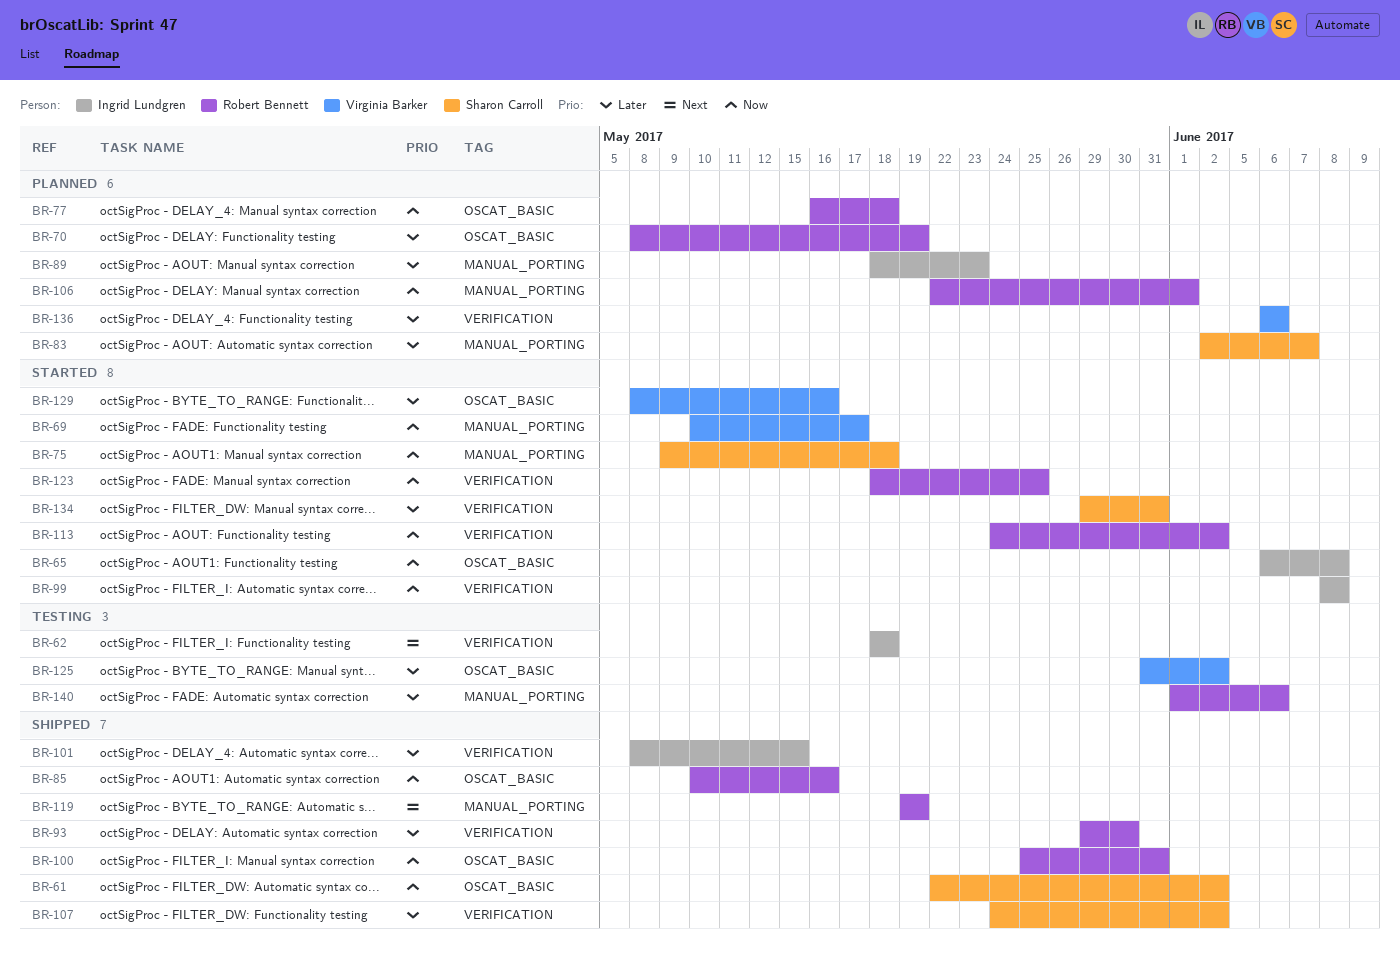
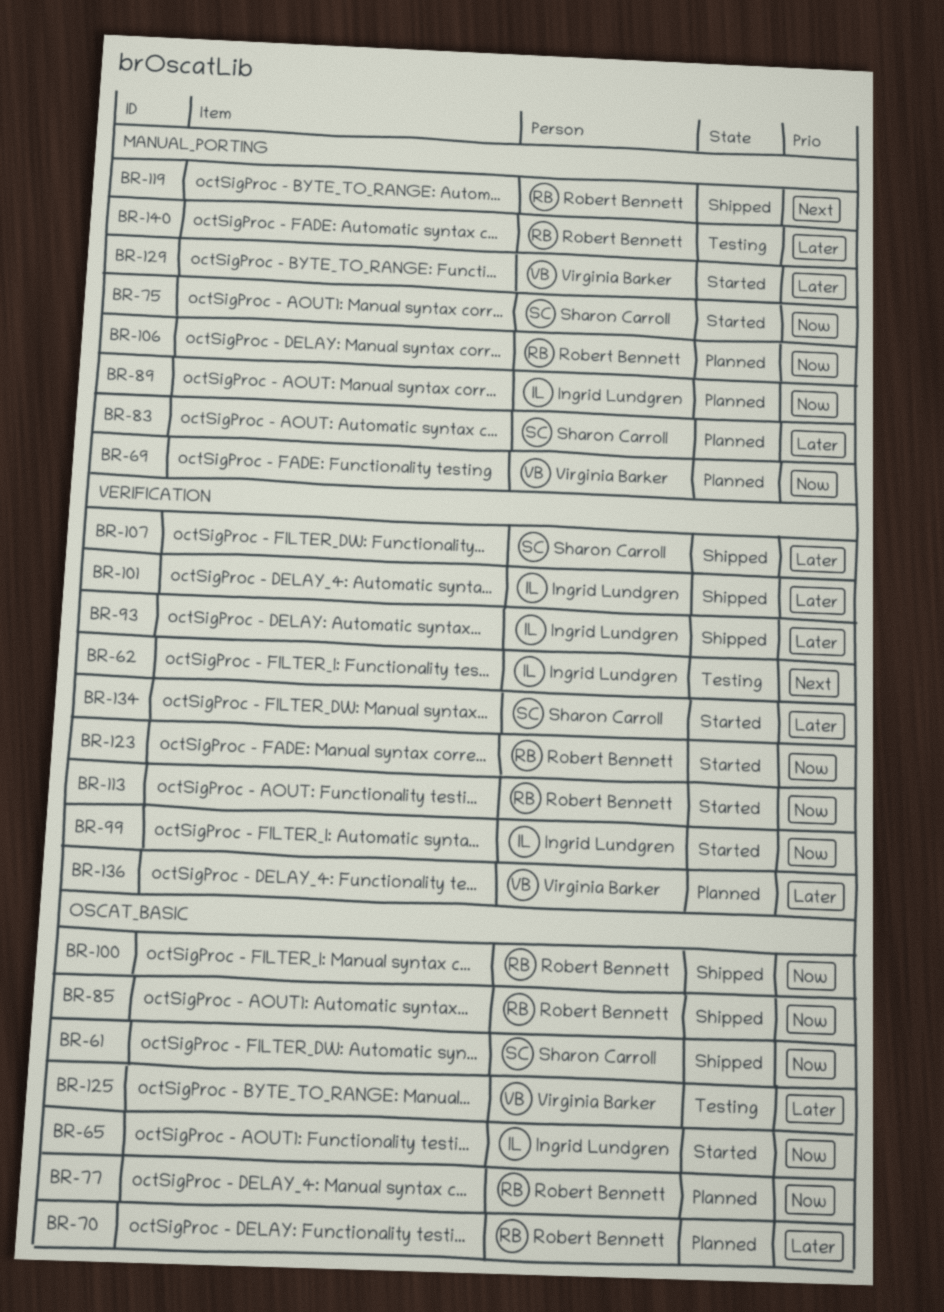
BR-69, status: Started -> Planned
BR-89, priority: Later -> Now
BR-93, owner: Robert Bennett -> Ingrid Lundgren
BR-129, label: OSCAT_BASIC -> MANUAL_PORTING

